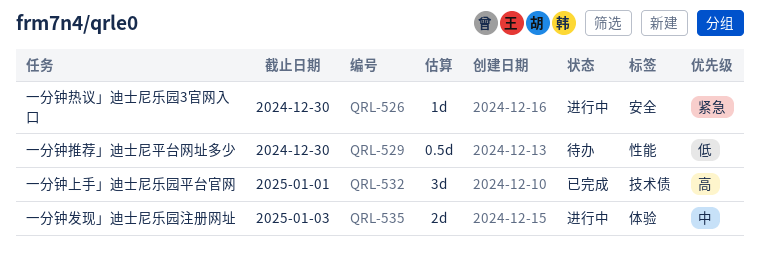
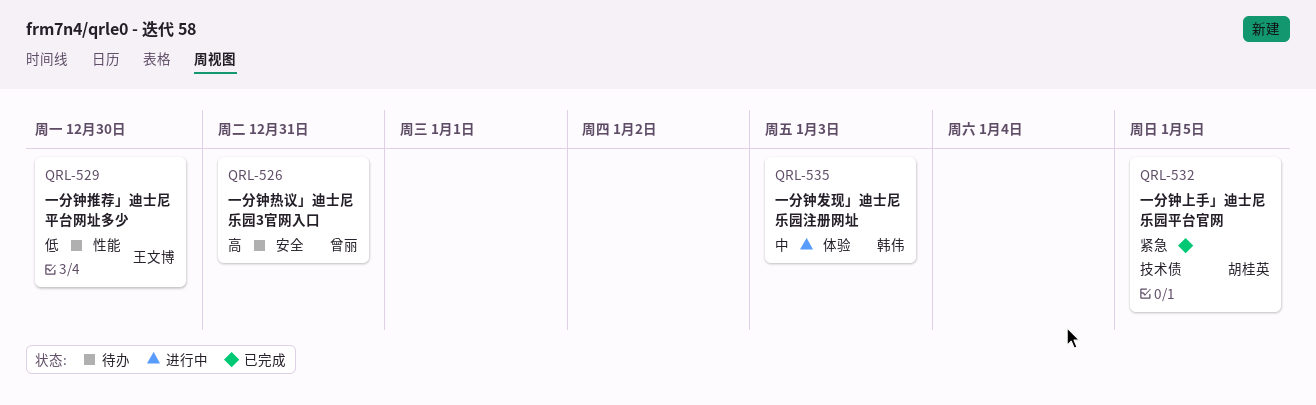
QRL-526, status: 进行中 -> 待办
QRL-526, priority: 紧急 -> 高
QRL-526, due: Dec 30 -> Dec 31
QRL-532, priority: 高 -> 紧急
QRL-532, due: Jan 1 -> Jan 5

